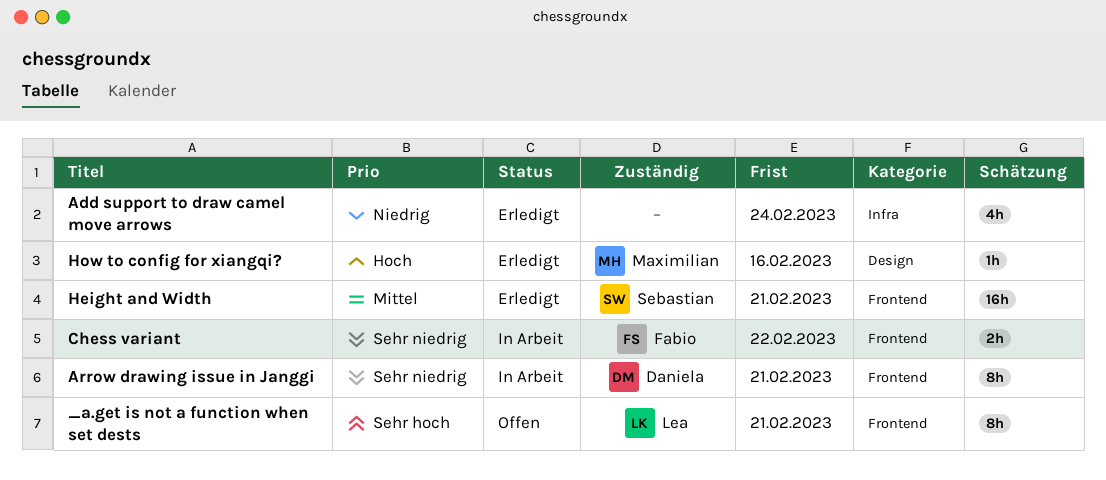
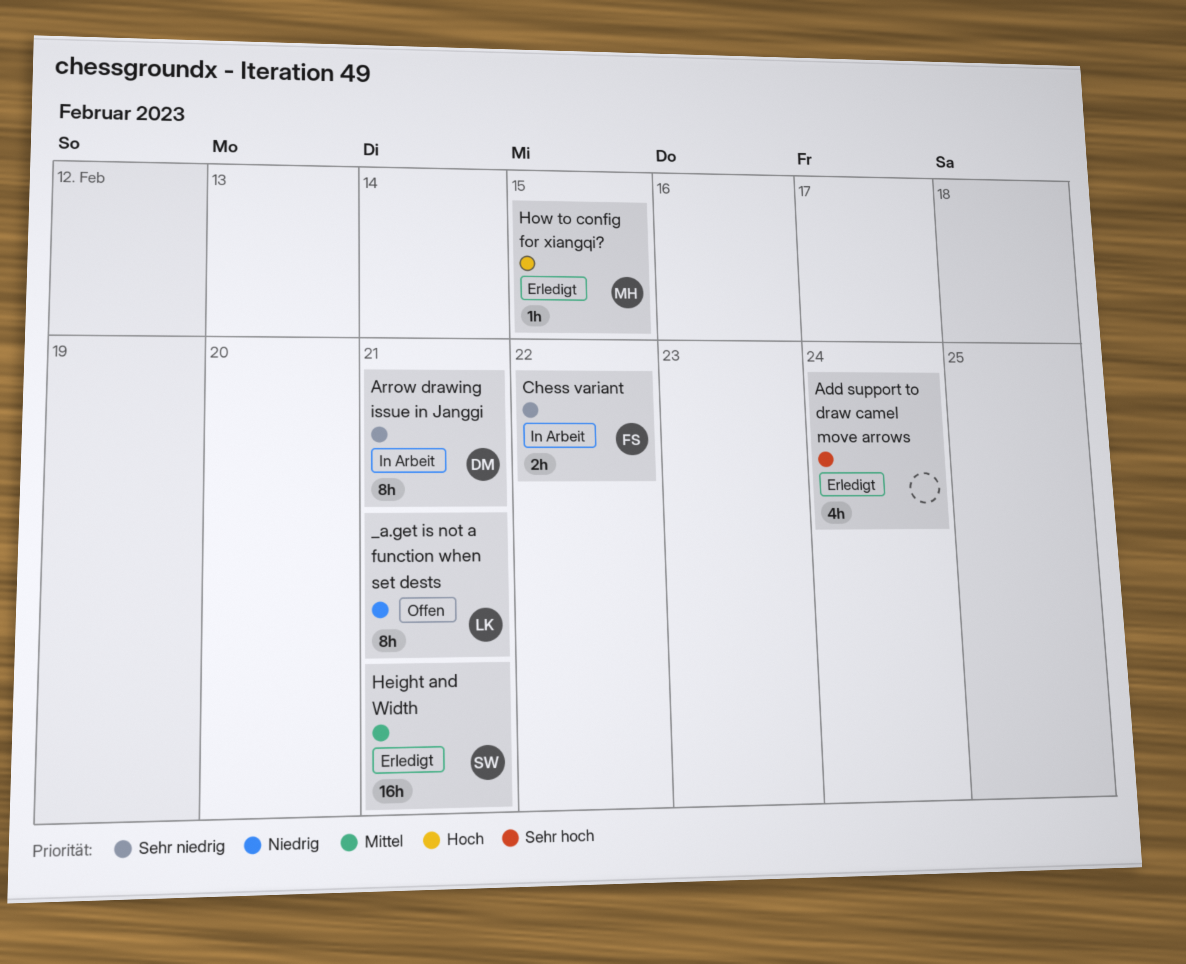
_a.get is not a function when set dests, priority: Sehr hoch -> Niedrig
Add support to draw camel move arrows, priority: Niedrig -> Sehr hoch
How to config for xiangqi?, due: Feb 16 -> Feb 15

